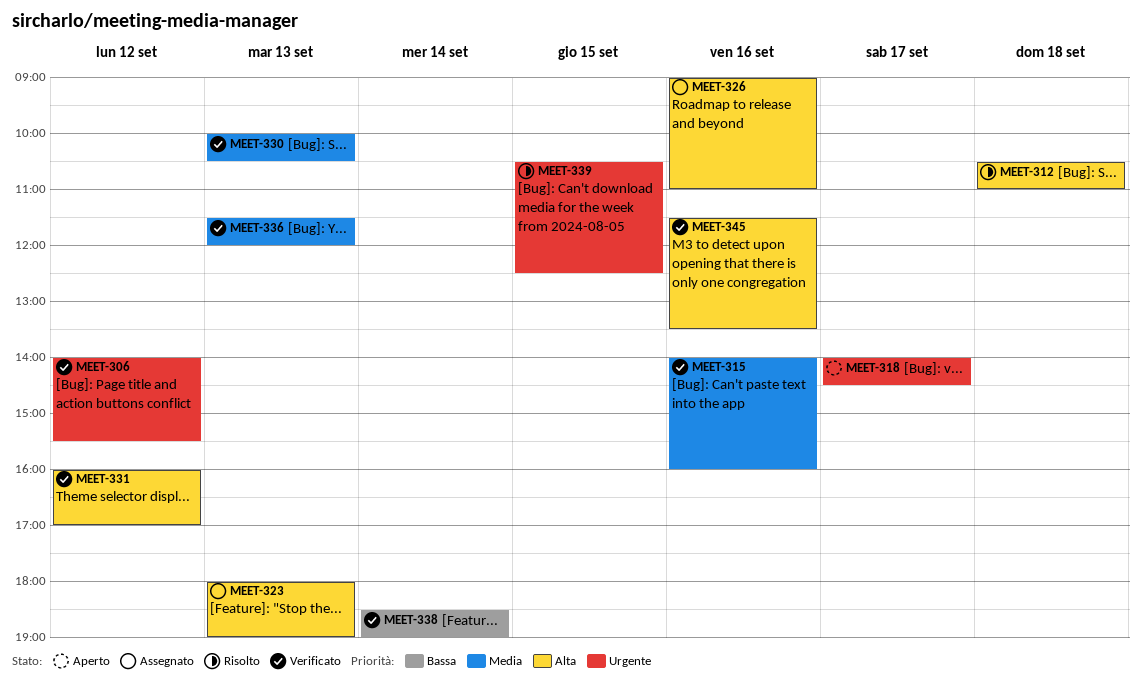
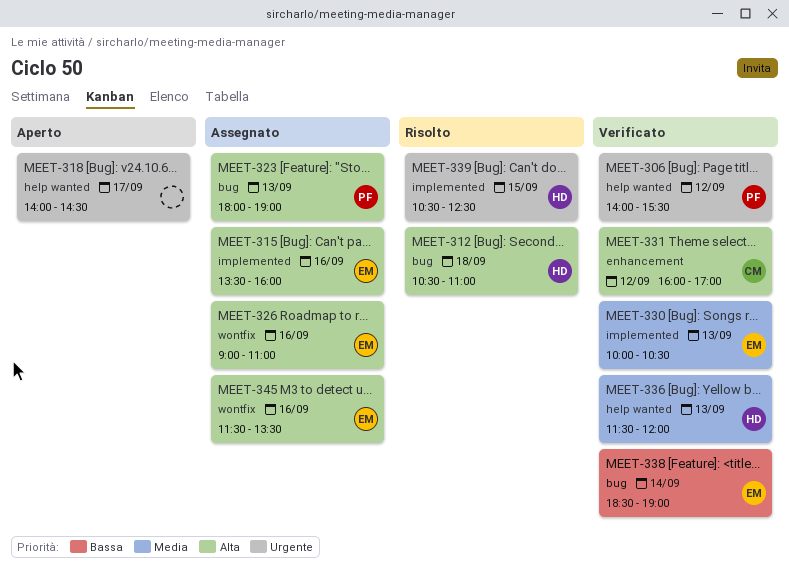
MEET-315, status: Verificato -> Assegnato
MEET-315, priority: Media -> Alta
MEET-315, begins: 14:00 -> 13:30
MEET-345, status: Verificato -> Assegnato

